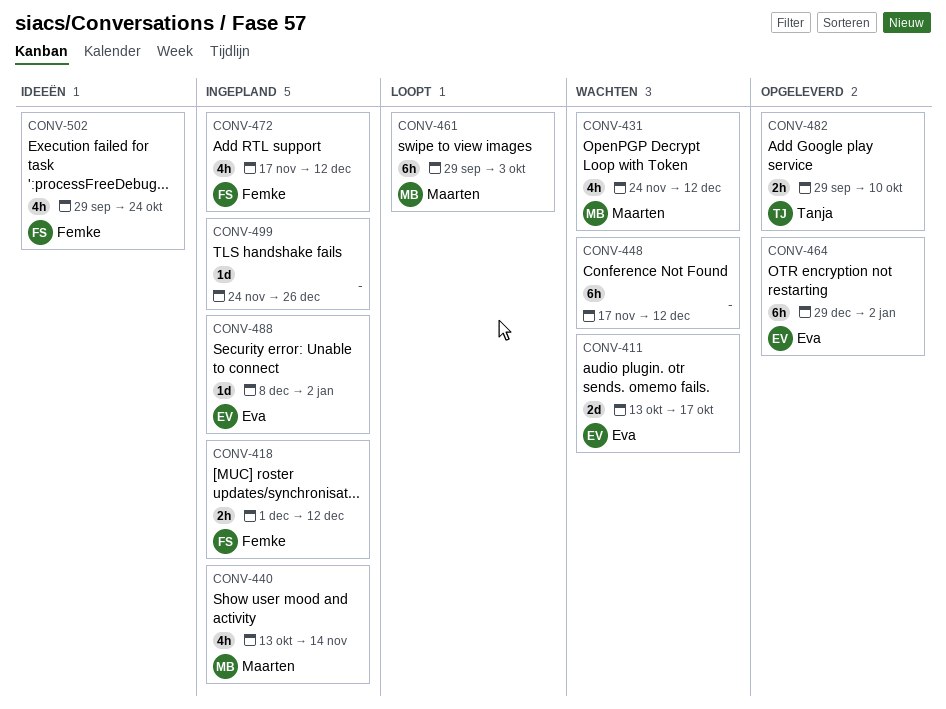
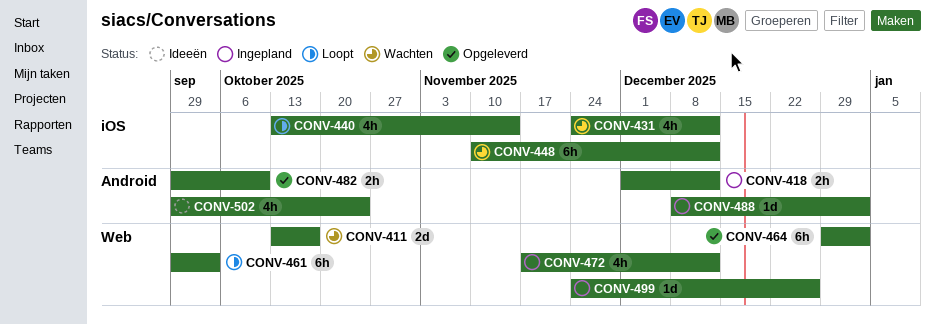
CONV-440, status: Ingepland -> Loopt
CONV-448, start: Nov 17 -> Nov 10

